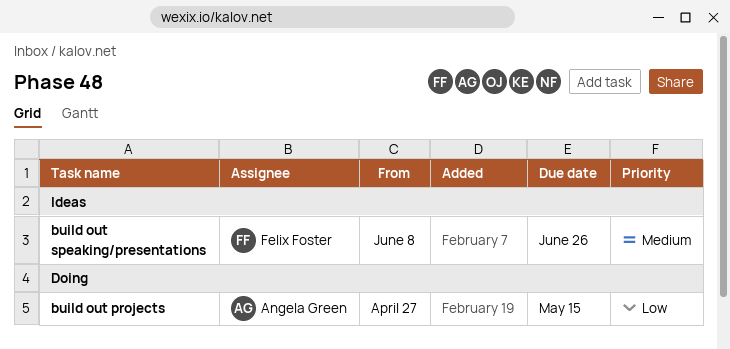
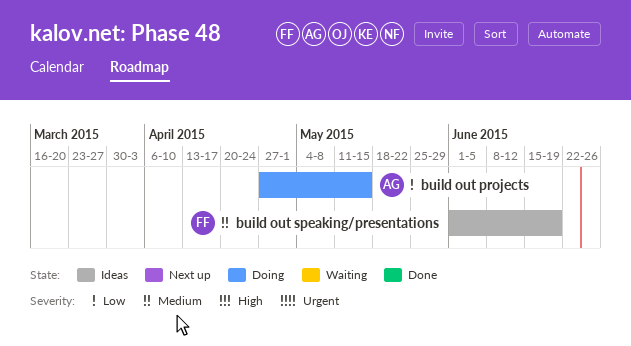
build out speaking/presentations, start: Jun 8 -> Jun 1
build out speaking/presentations, due: Jun 26 -> Jun 19

